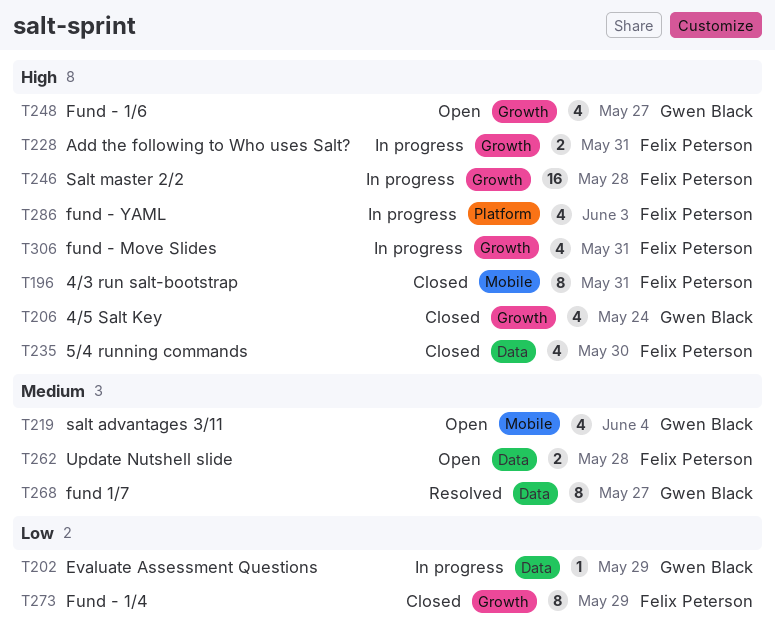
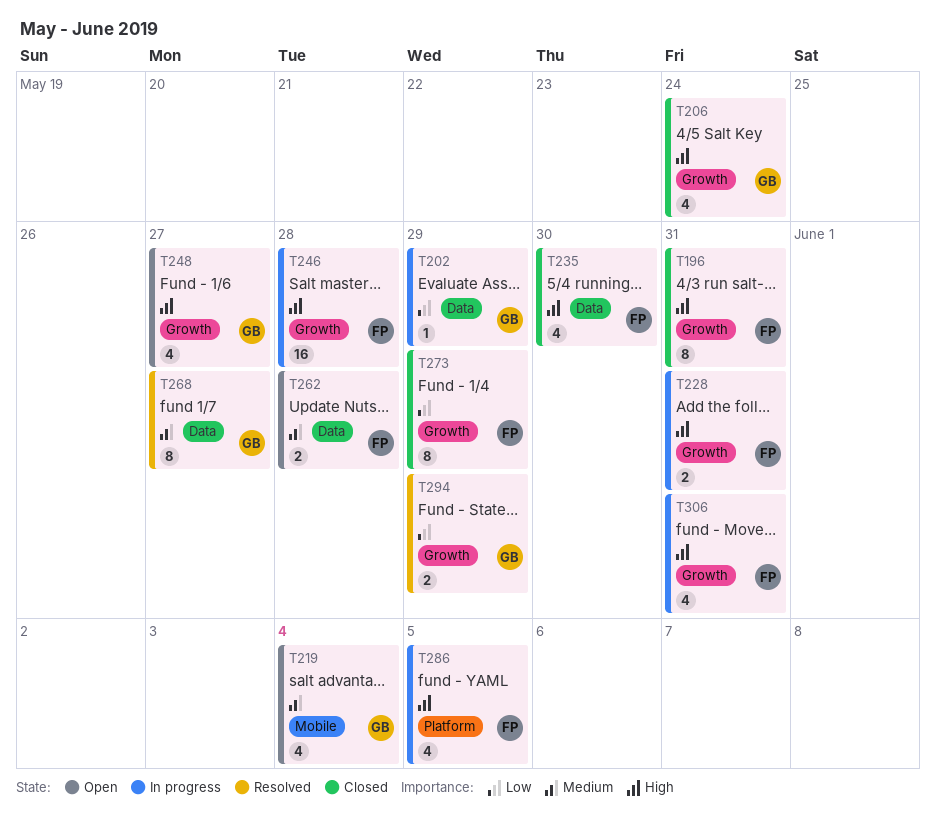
T196, label: Mobile -> Growth
T286, due: Jun 3 -> Jun 5
T294: none -> present

